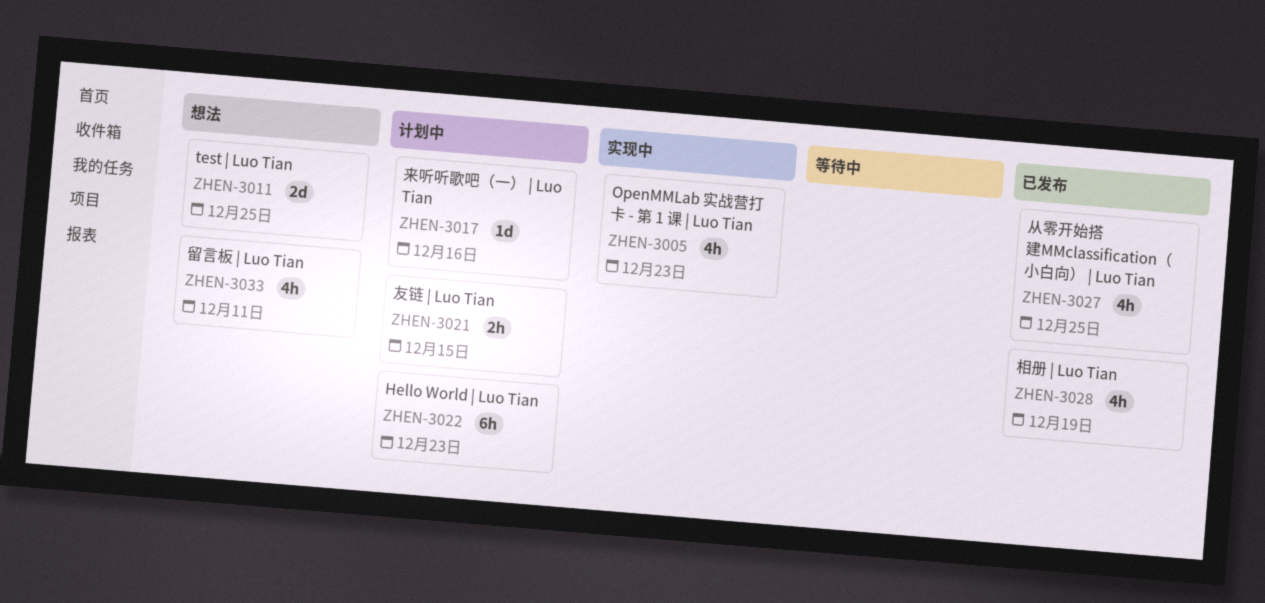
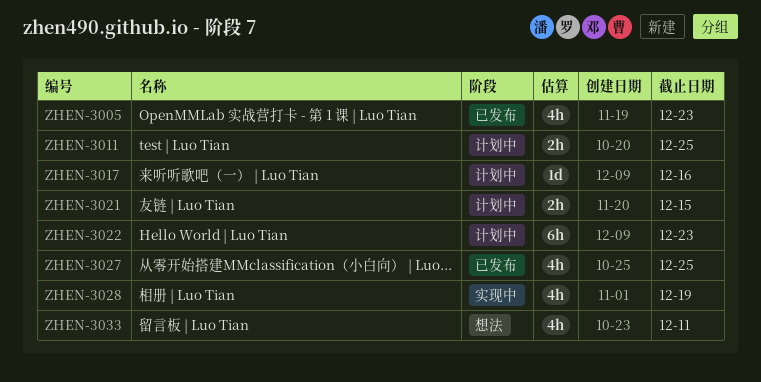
ZHEN-3005, status: 实现中 -> 已发布
ZHEN-3011, status: 想法 -> 计划中
ZHEN-3011, estimate: 2d -> 2h
ZHEN-3028, status: 已发布 -> 实现中

